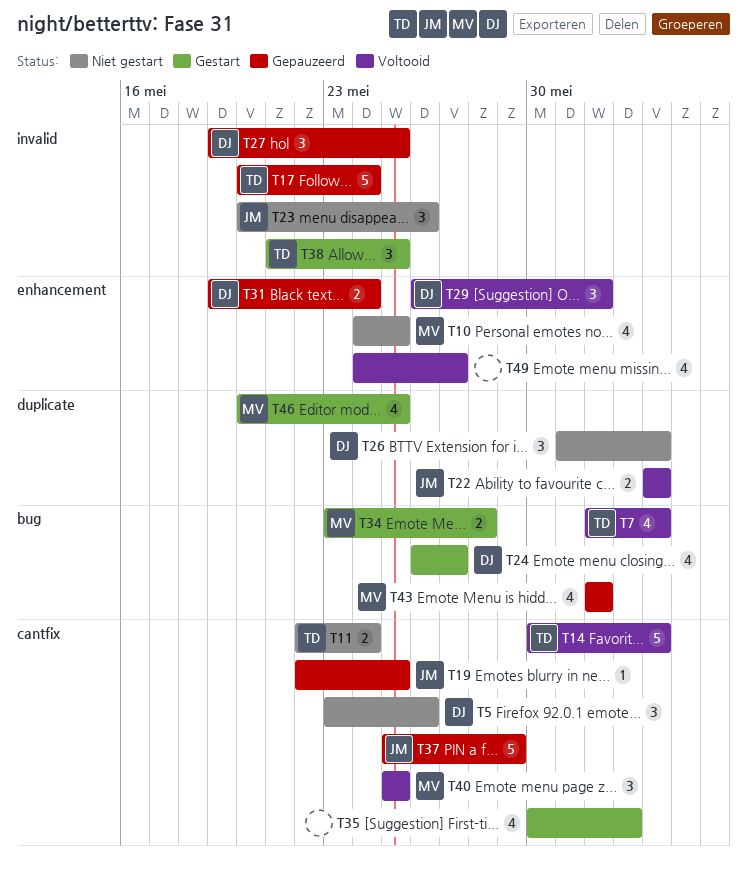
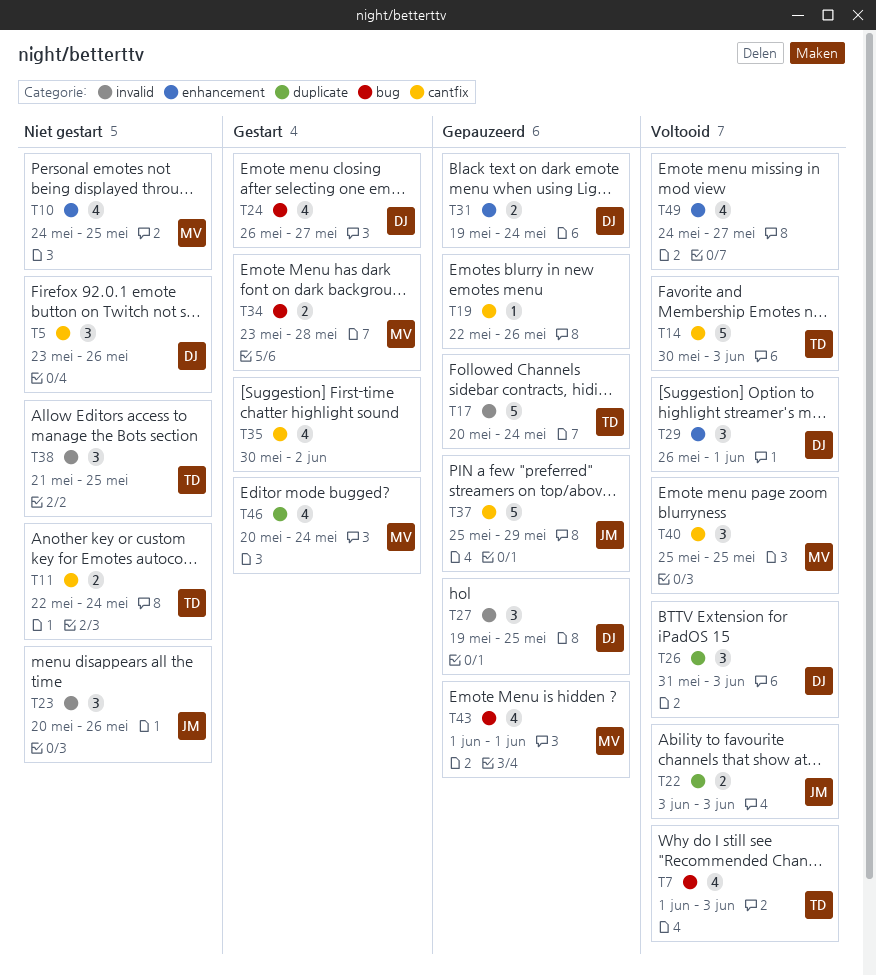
T19, owner: JM -> none
T19, due: May 25 -> May 26
T26, status: Niet gestart -> Voltooid
T38, status: Gestart -> Niet gestart
T46, due: May 25 -> May 24

